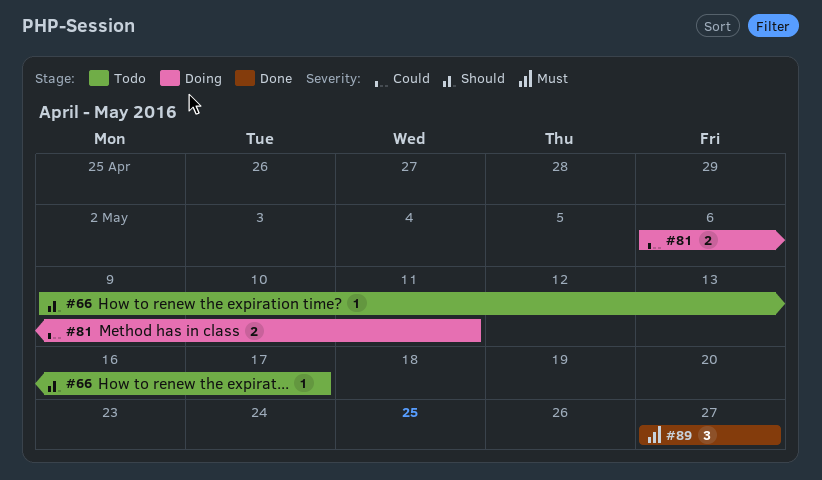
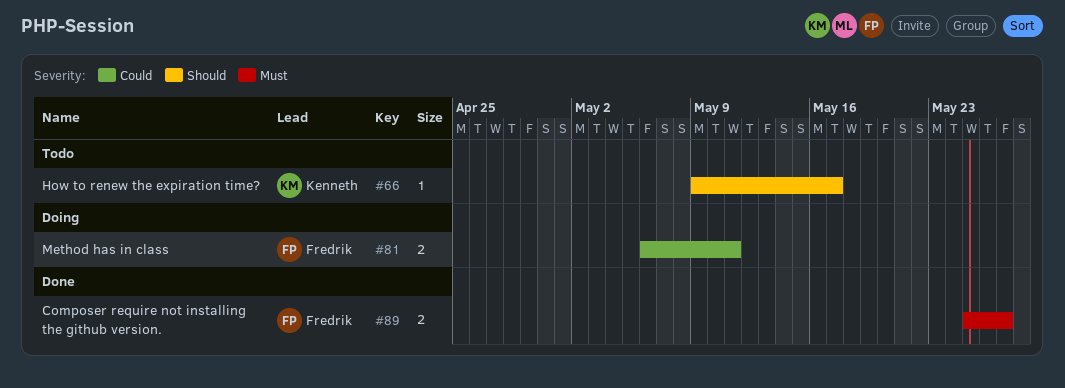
#89, estimate: 3 -> 2
#89, start: May 27 -> May 25

